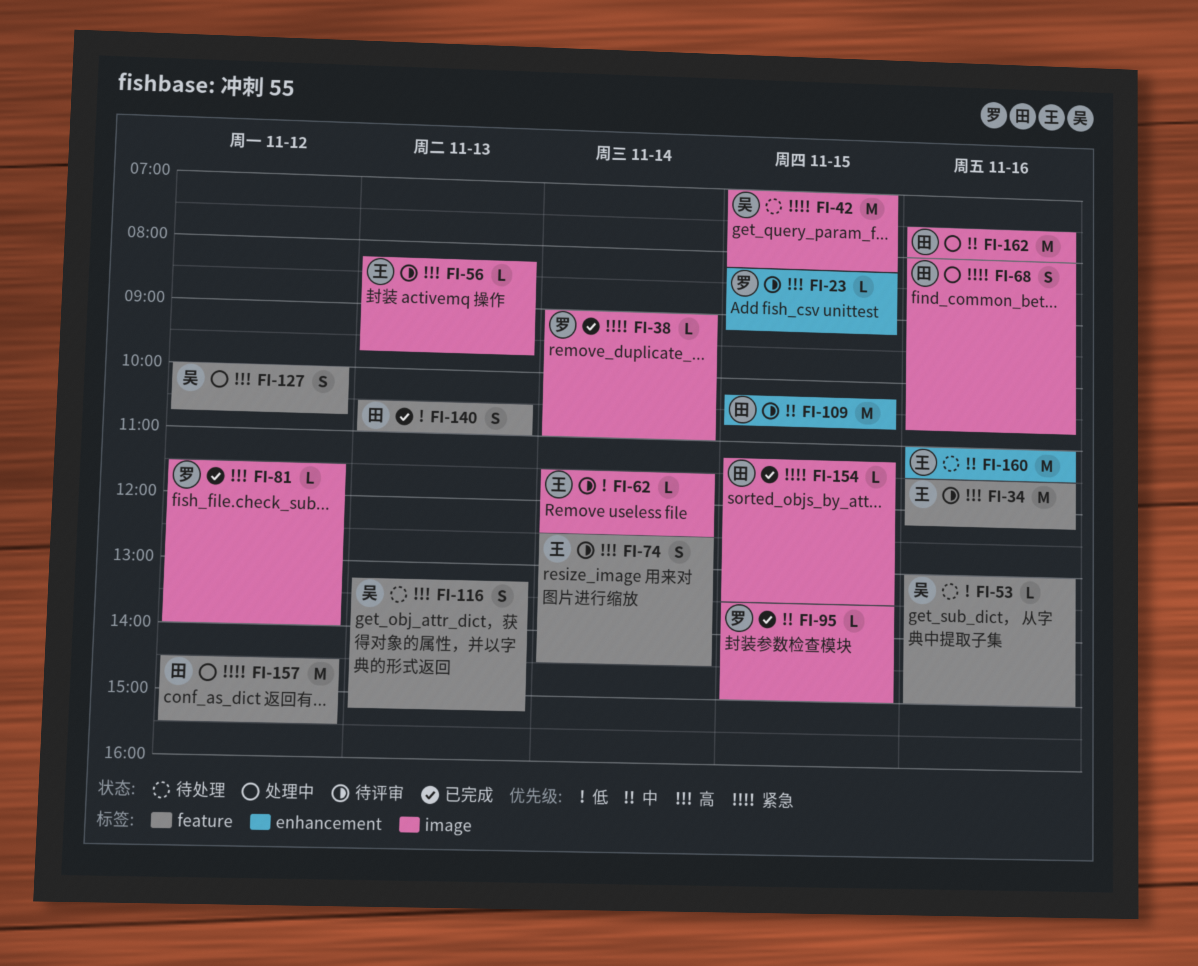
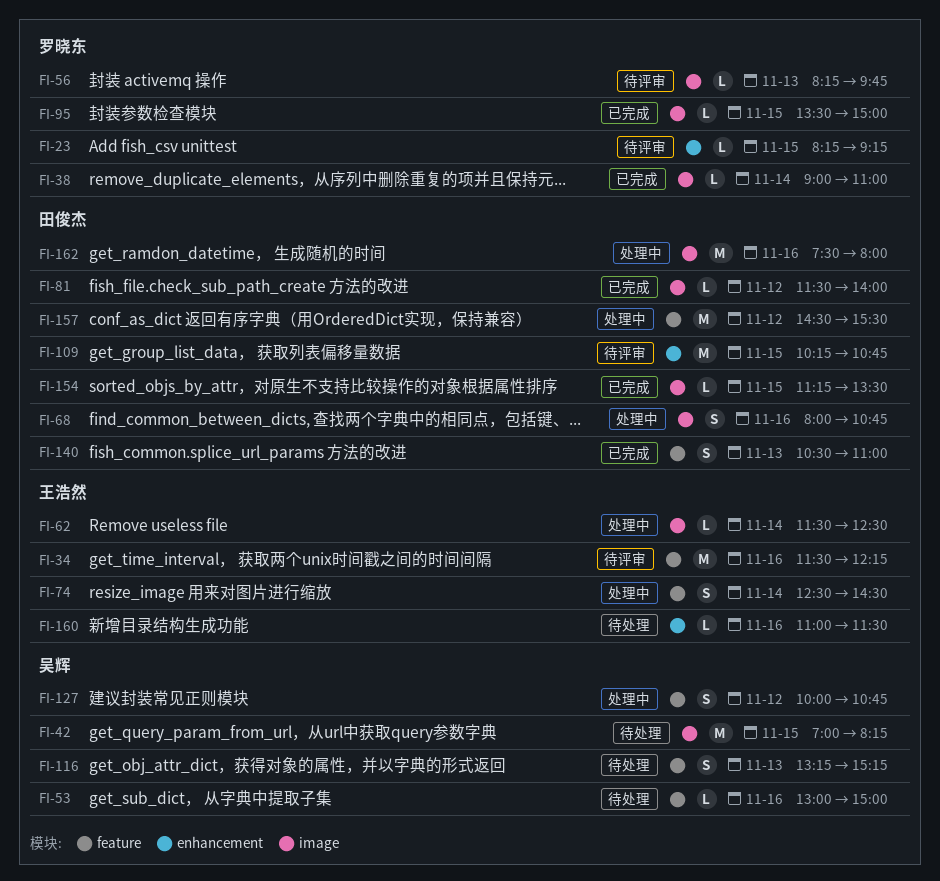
FI-56, owner: 王浩然 -> 罗晓东
FI-62, status: 待评审 -> 处理中
FI-74, status: 待评审 -> 处理中
FI-81, owner: 罗晓东 -> 田俊杰
FI-160, estimate: M -> L

